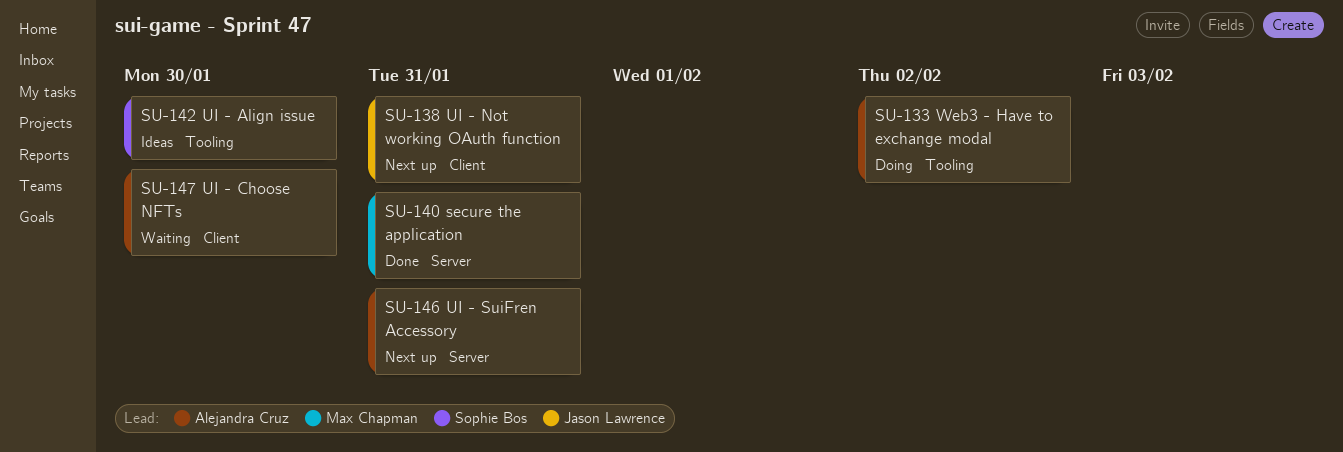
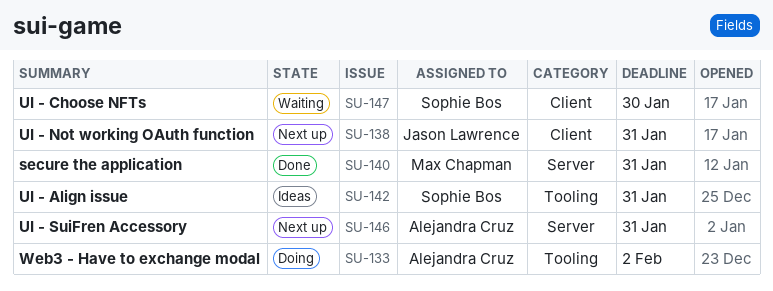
SU-142, due: Jan 30 -> Jan 31
SU-147, owner: Alejandra Cruz -> Sophie Bos

